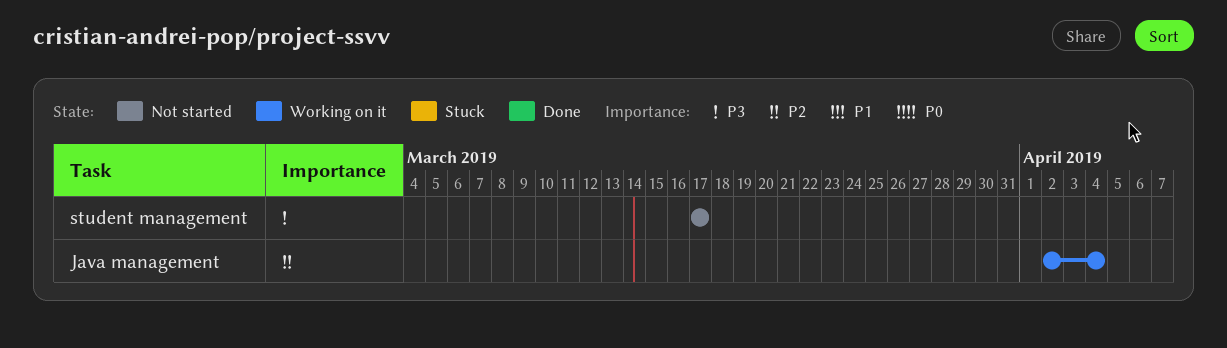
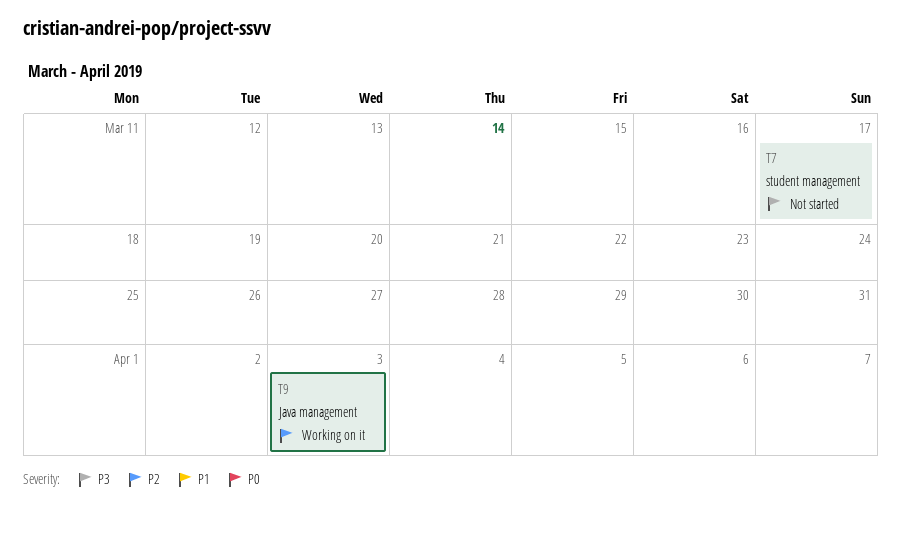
Java management, due: Apr 4 -> Apr 3

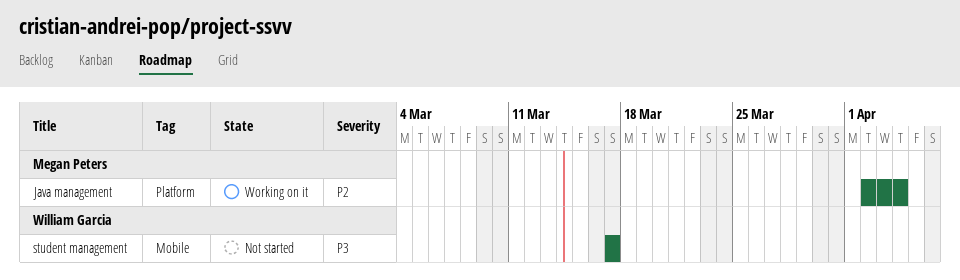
Java management, due: Apr 3 -> Apr 4

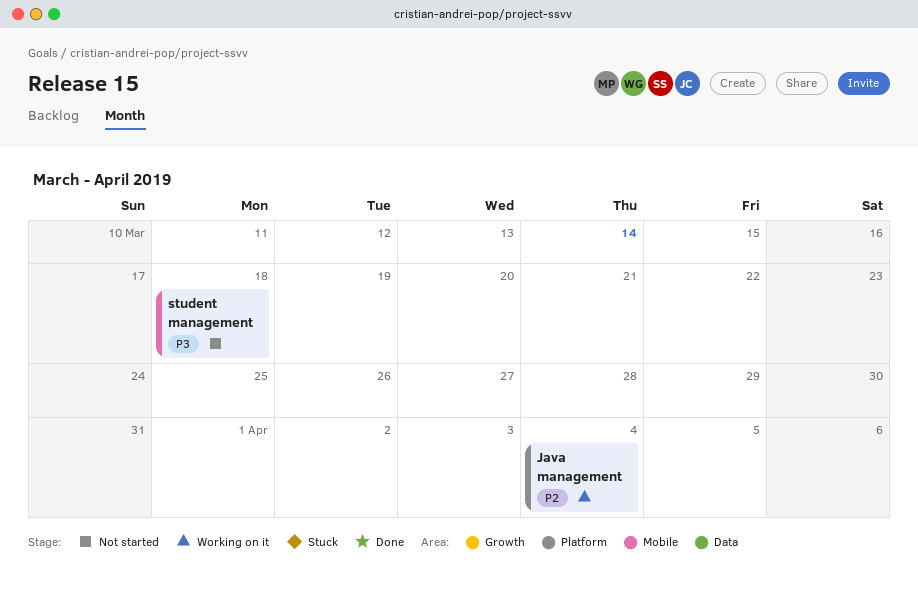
student management, due: Mar 17 -> Mar 18

